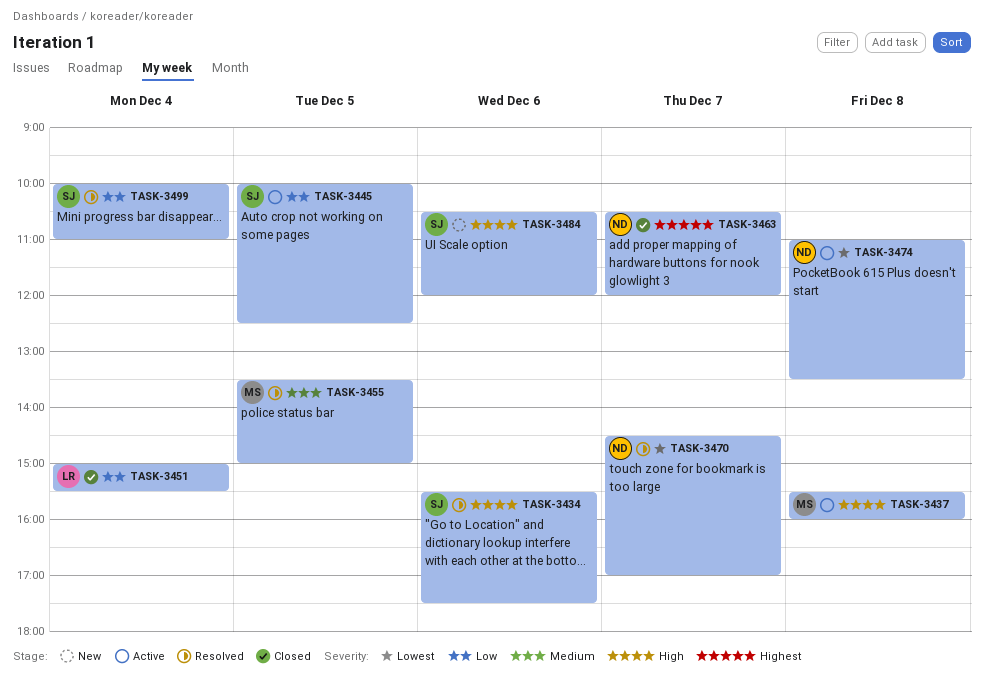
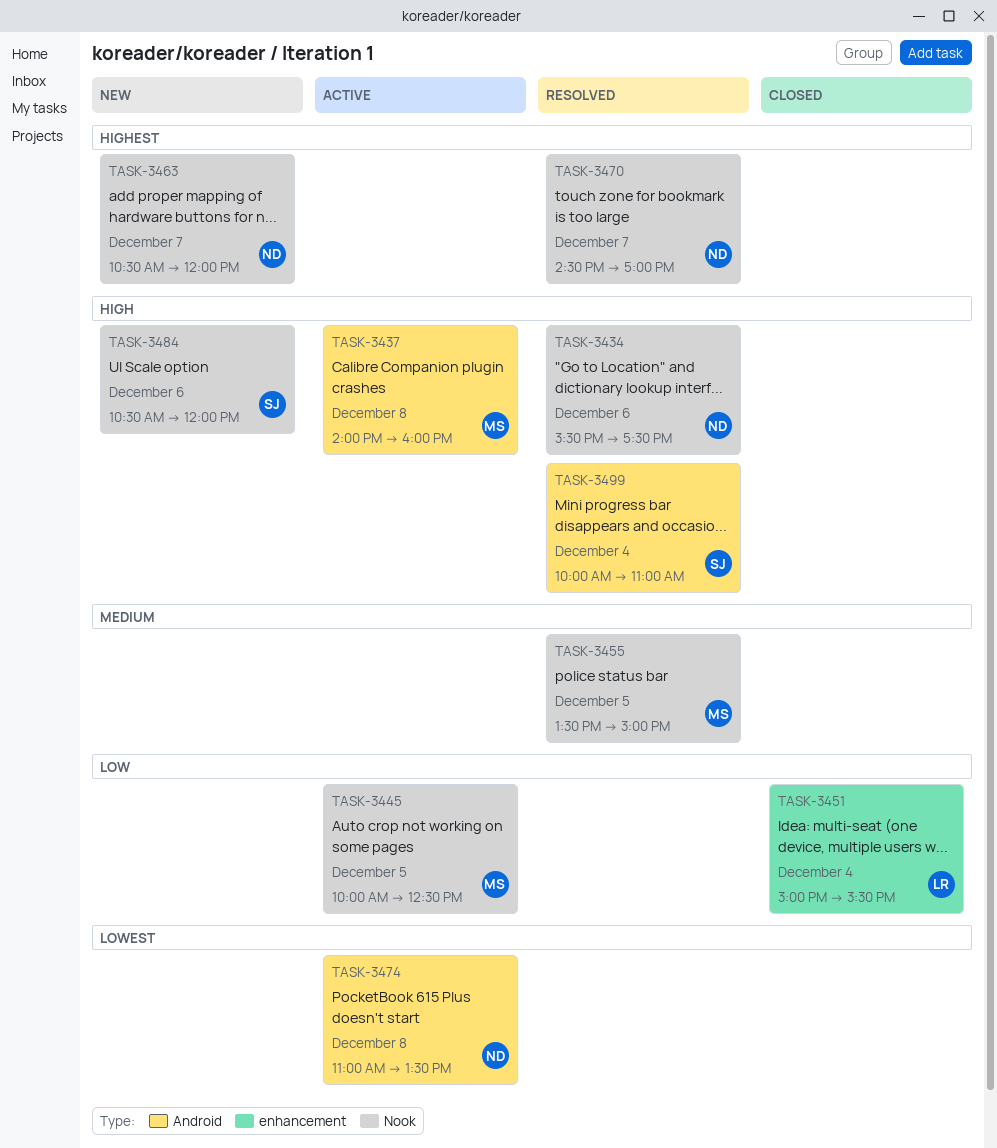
TASK-3434, owner: SJ -> ND
TASK-3437, begins: 15:30 -> 14:00
TASK-3445, owner: SJ -> MS
TASK-3463, status: Closed -> New
TASK-3470, priority: Lowest -> Highest
TASK-3499, priority: Low -> High

